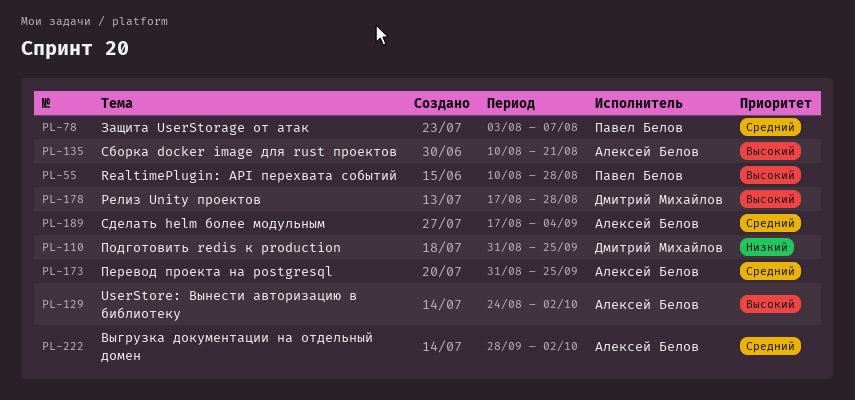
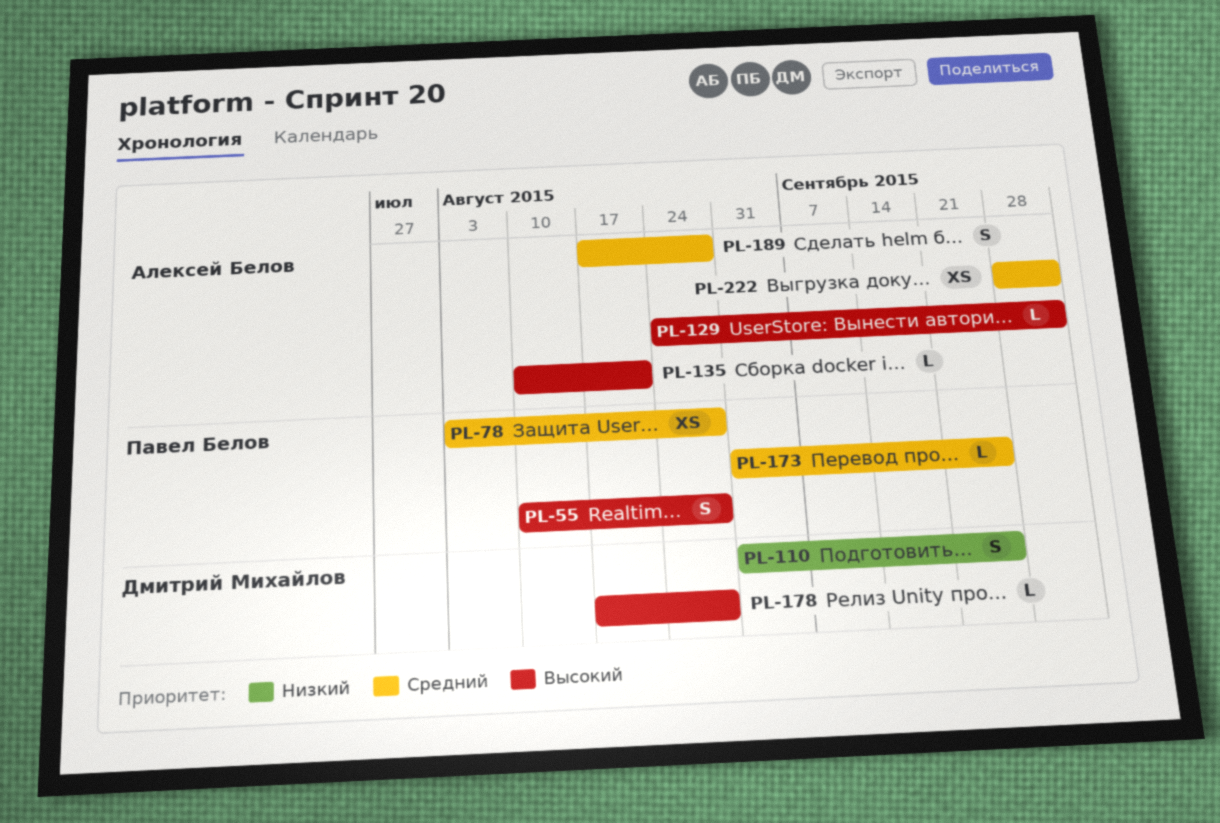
PL-78, due: Aug 7 -> Aug 28
PL-173, owner: Алексей Белов -> Павел Белов
PL-189, due: Sep 4 -> Aug 28

